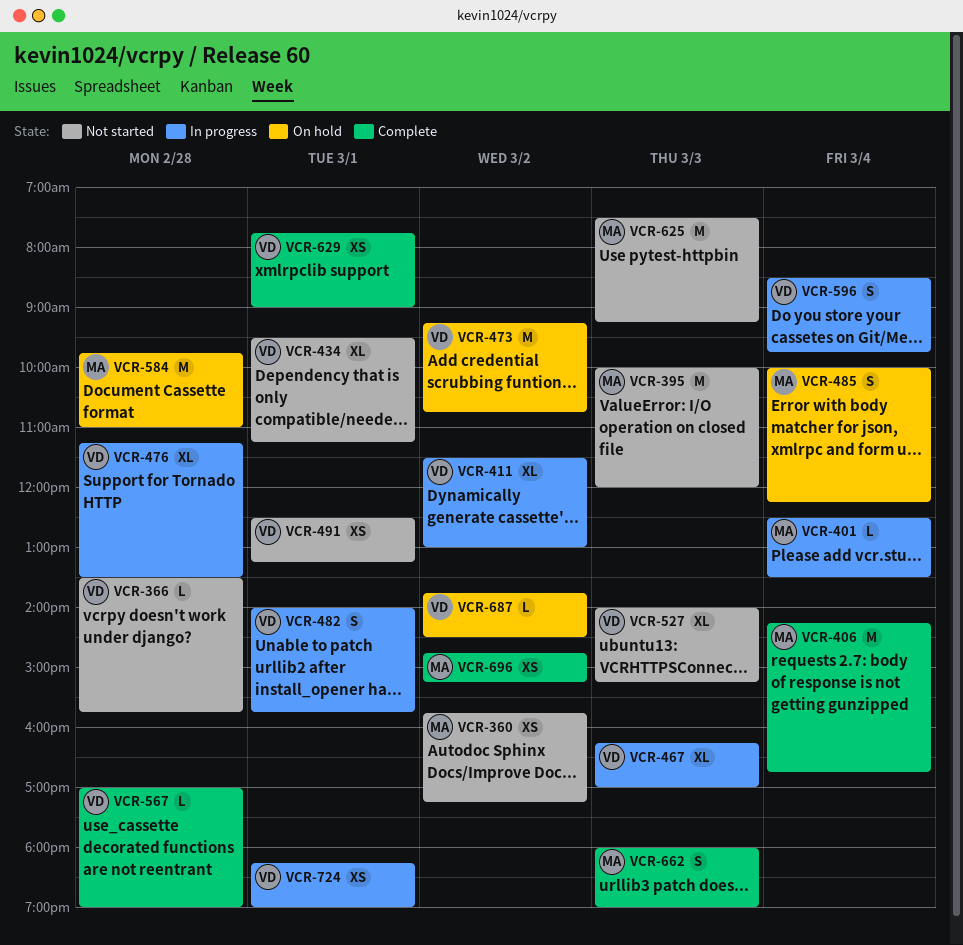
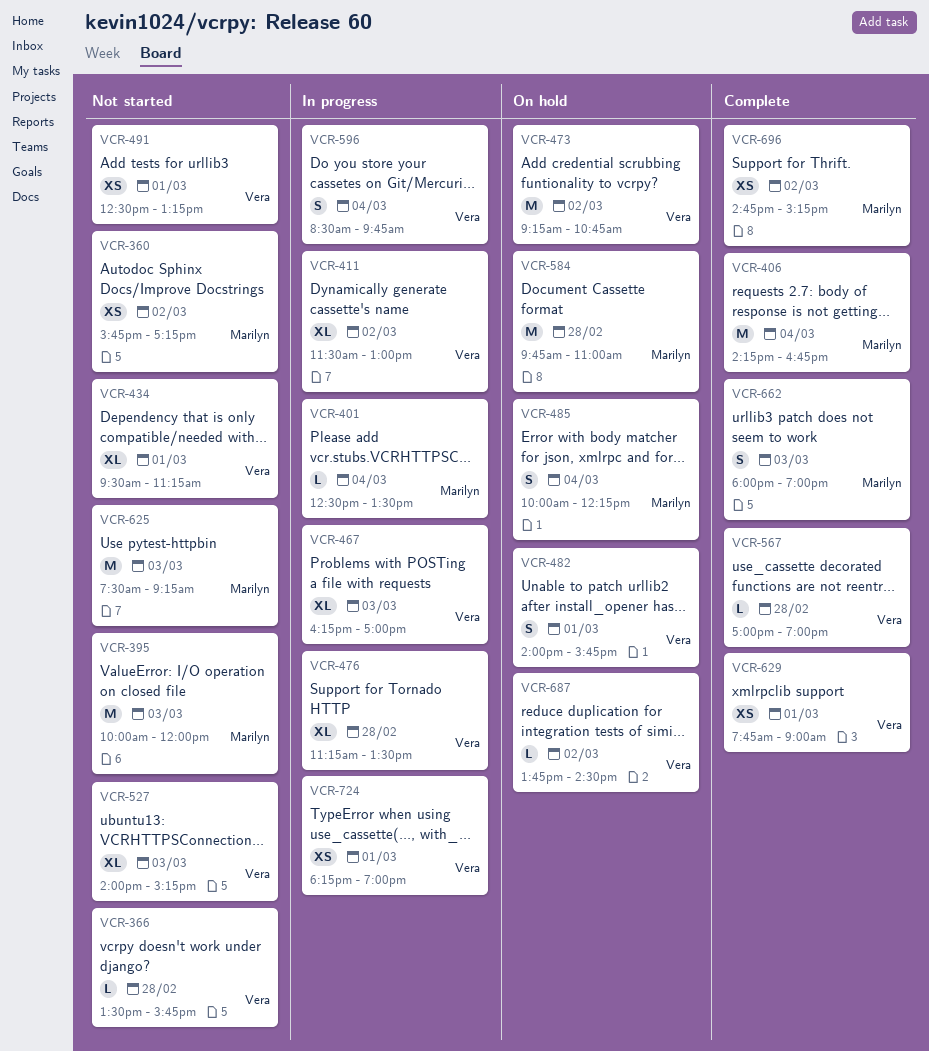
VCR-482, status: In progress -> On hold

